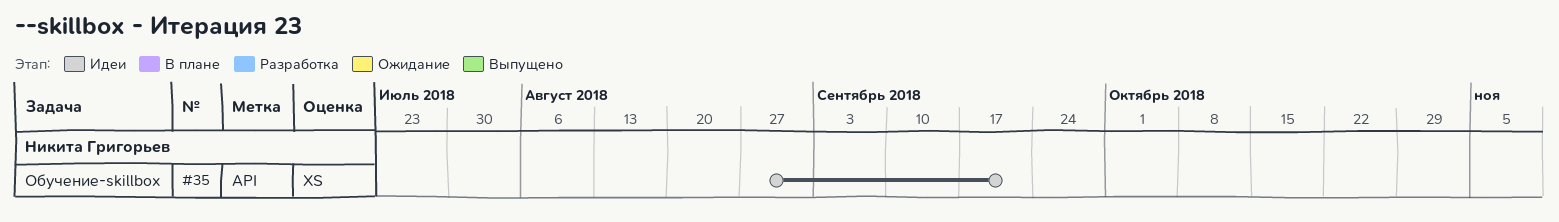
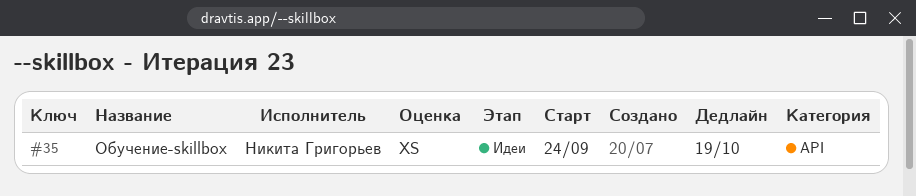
#35, start: Aug 27 -> Sep 24
#35, due: Sep 21 -> Oct 19

